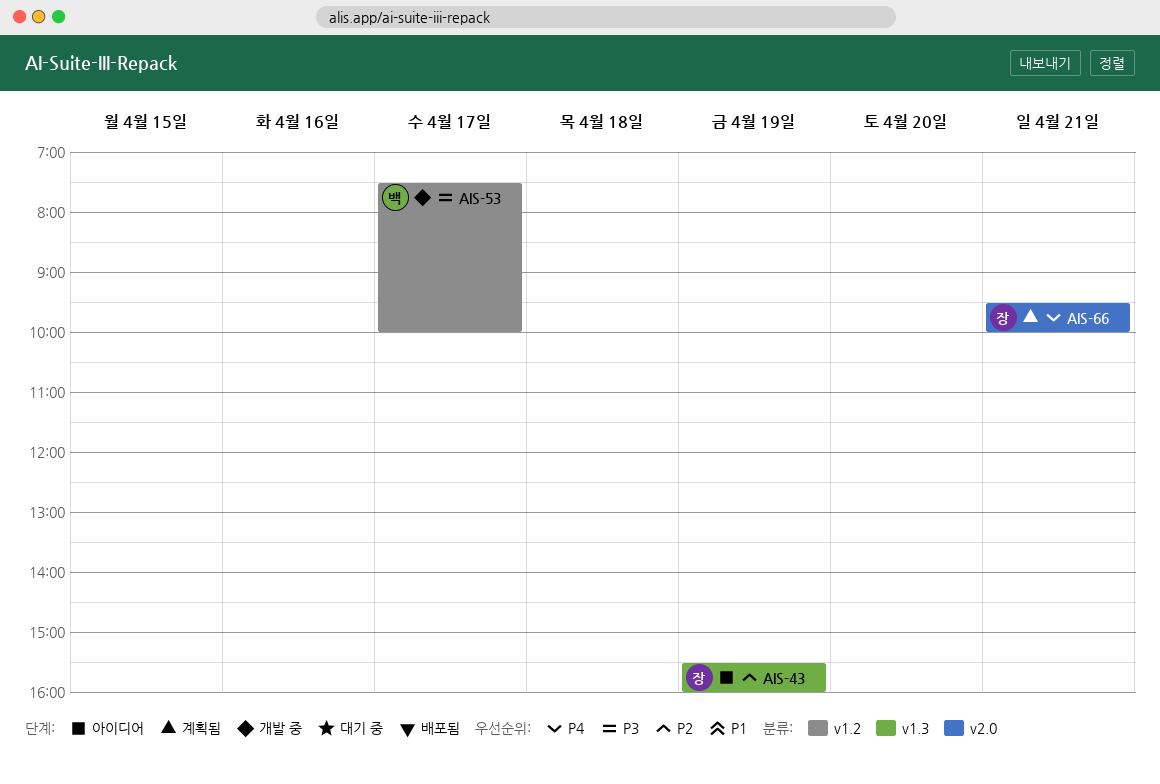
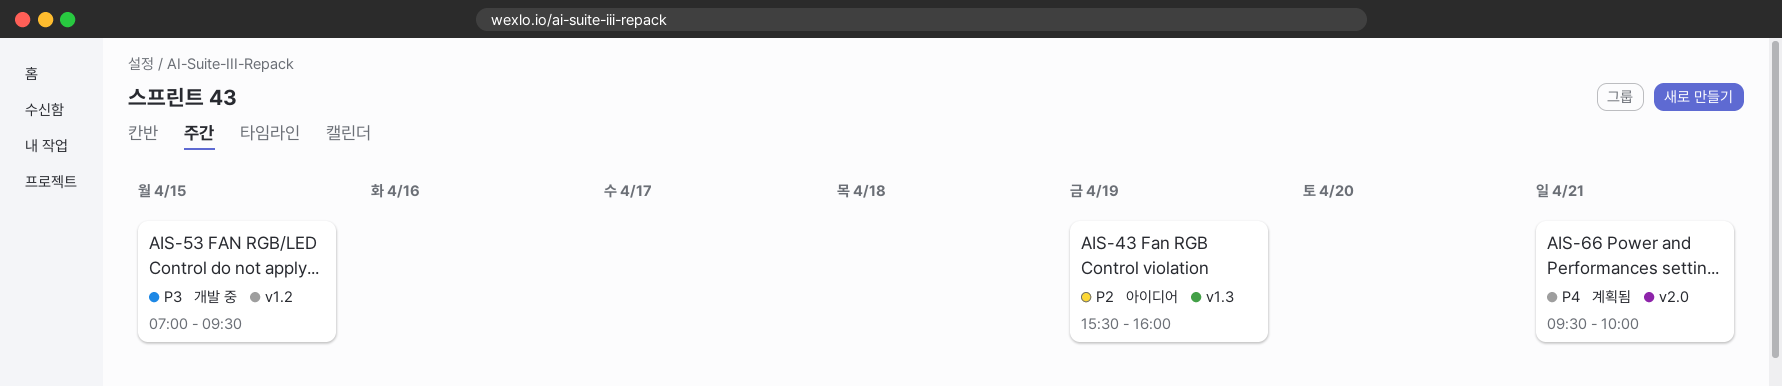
AIS-53, day: Apr 17 -> Apr 15
AIS-53, begins: 07:30 -> 07:00
AIS-53, ends: 10:00 -> 09:30

